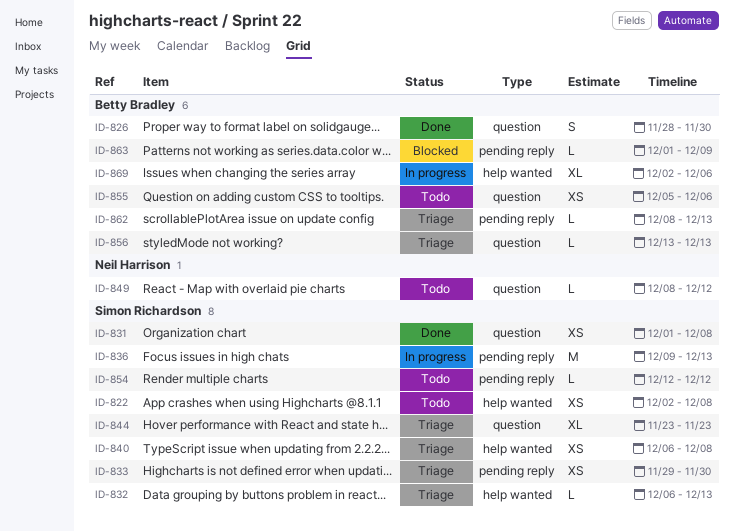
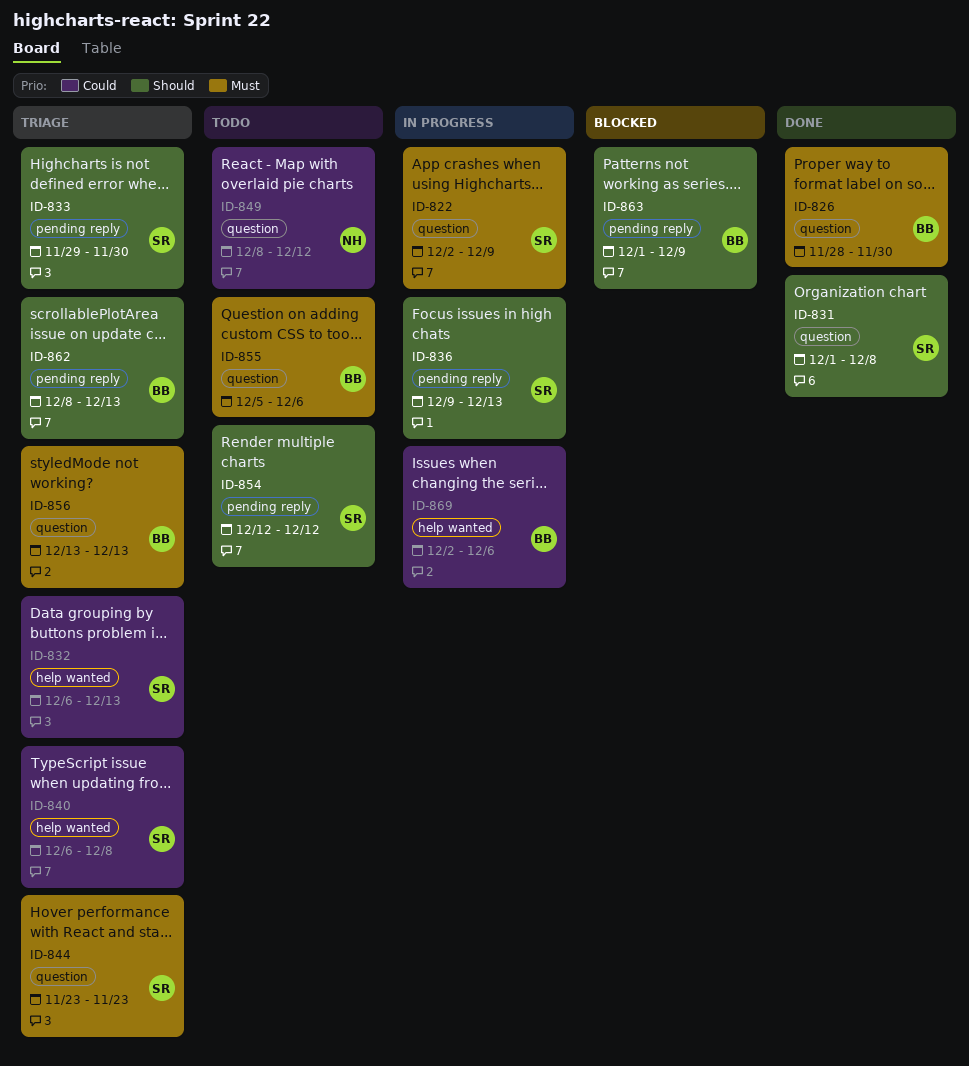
ID-822, status: Todo -> In progress
ID-822, label: help wanted -> question
ID-822, due: Dec 8 -> Dec 9

